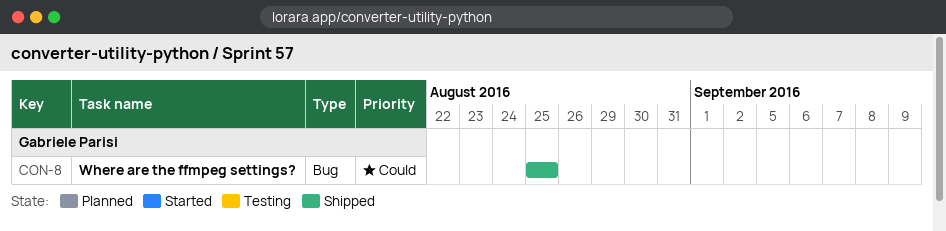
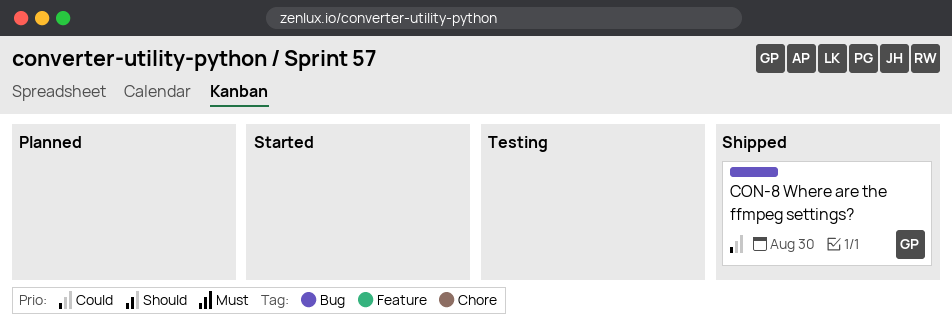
CON-8, due: Aug 25 -> Aug 30

